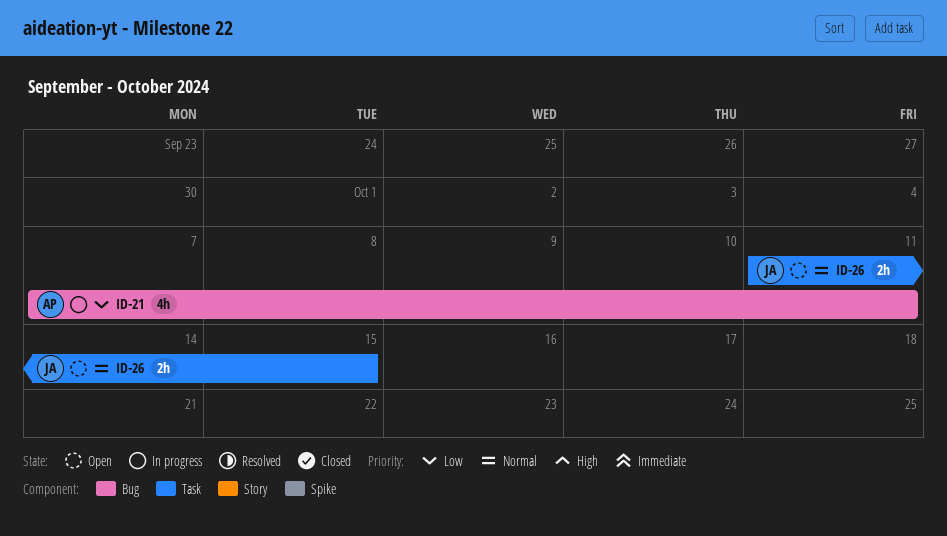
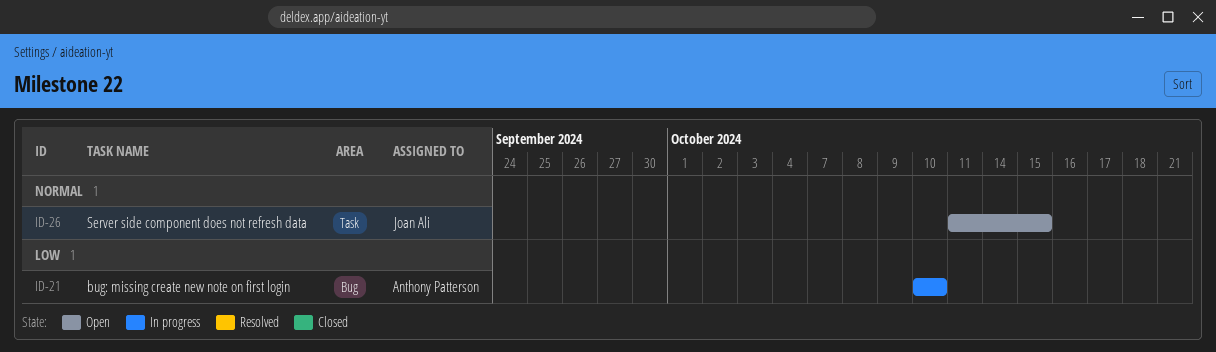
ID-21, start: Oct 7 -> Oct 10
ID-21, due: Oct 11 -> Oct 10

